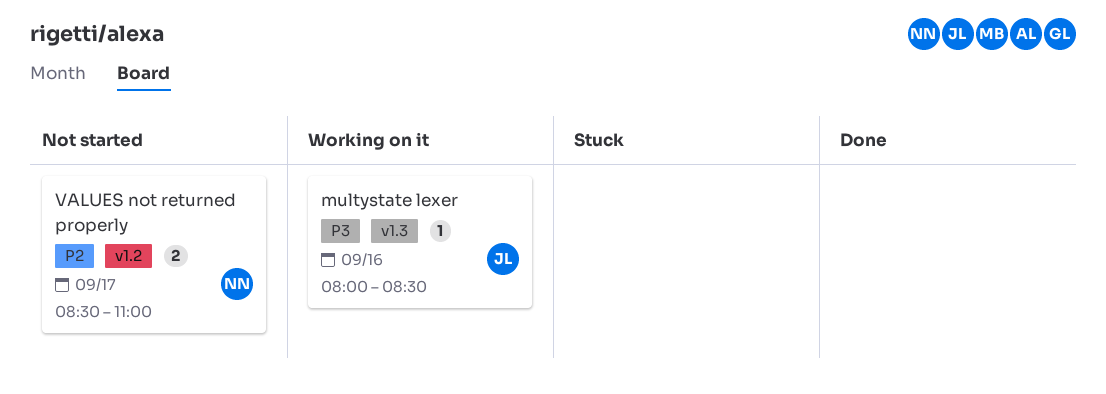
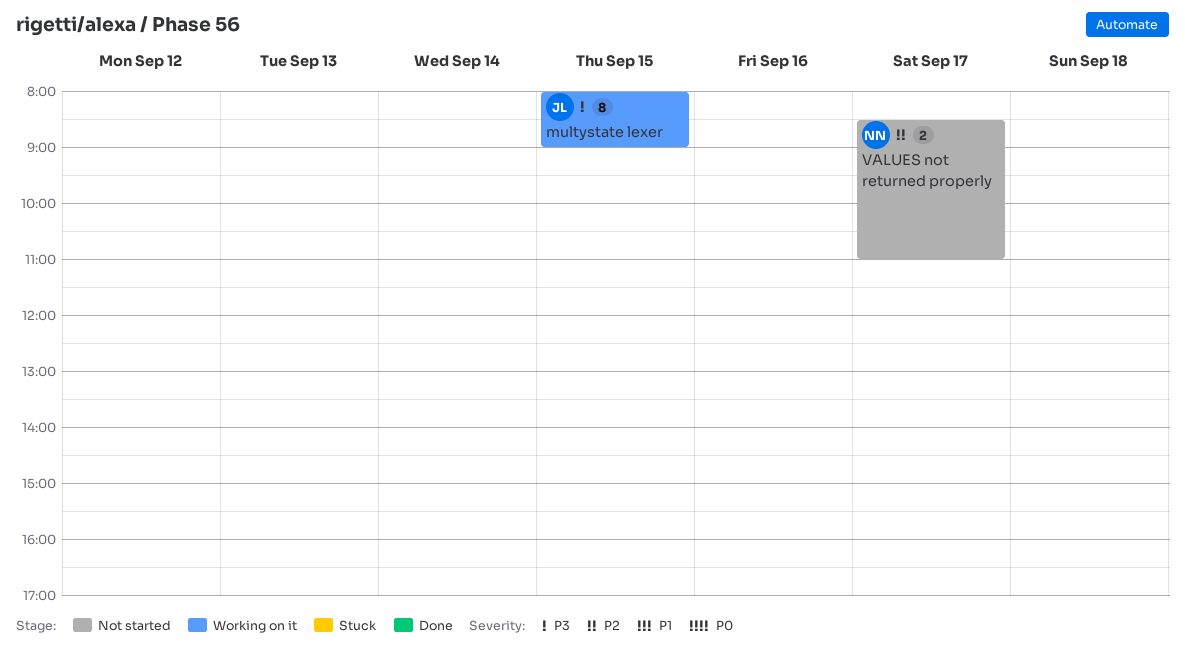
multystate lexer, estimate: 1 -> 8
multystate lexer, day: Sep 16 -> Sep 15
multystate lexer, ends: 08:30 -> 09:00

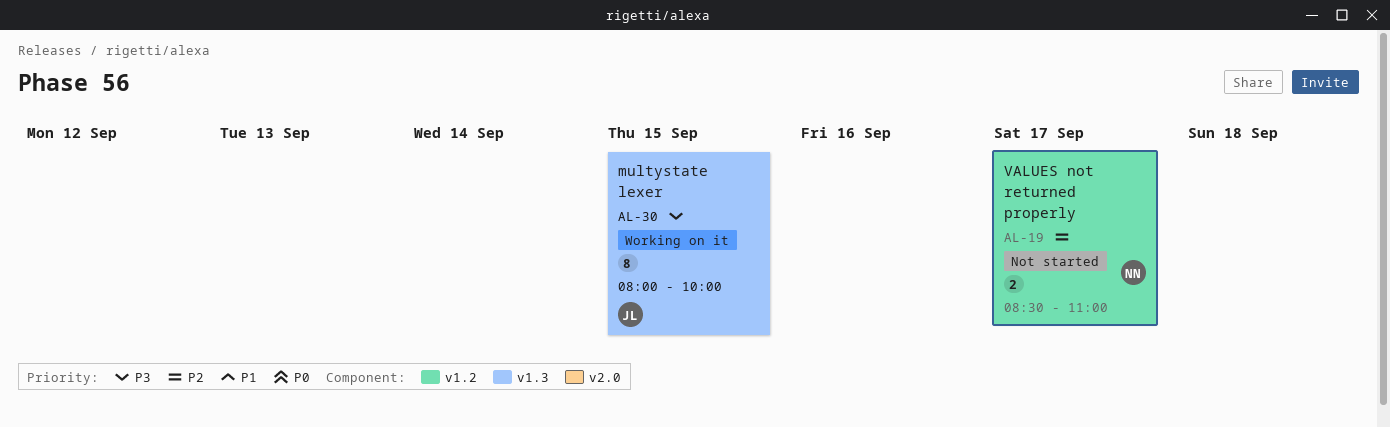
multystate lexer, ends: 09:00 -> 10:00

